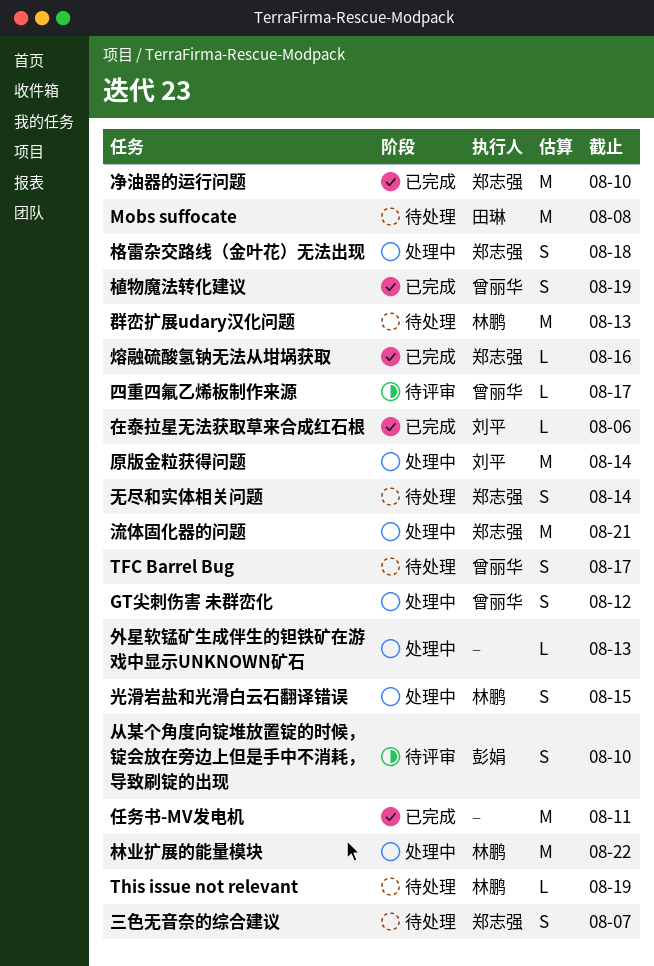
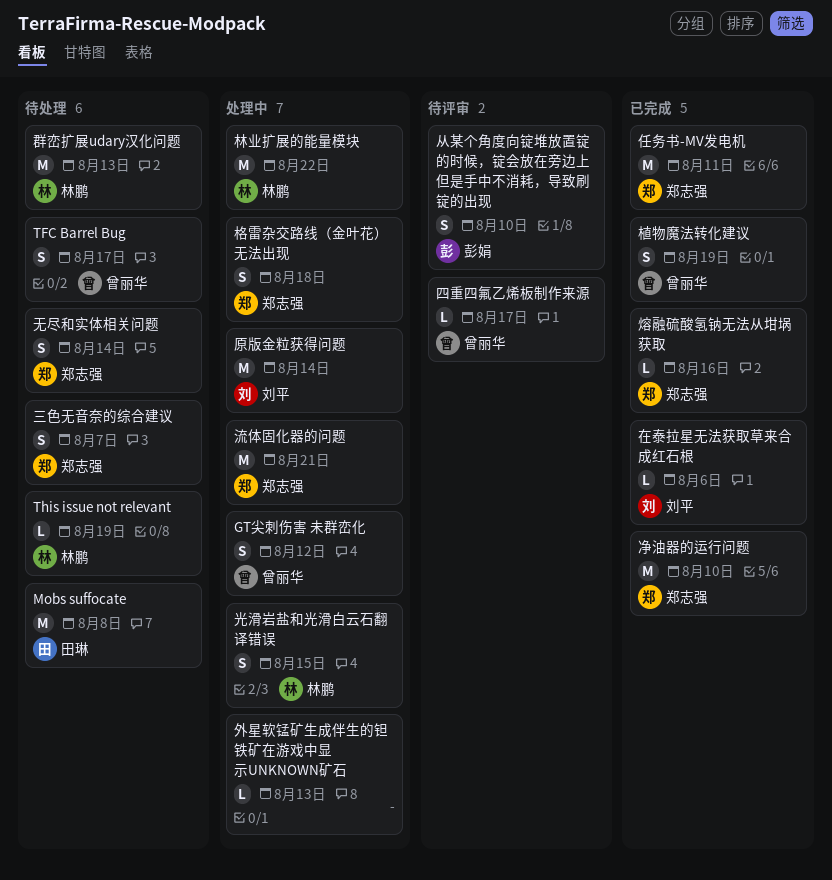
任务书-MV发电机, owner: none -> 郑志强

